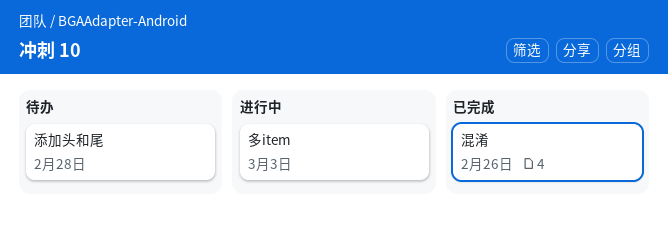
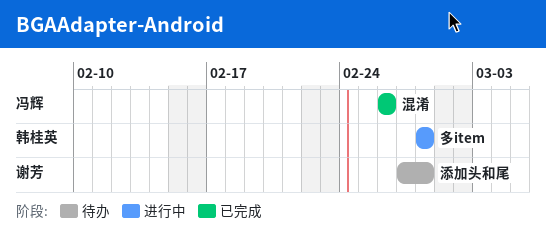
多item, due: Mar 3 -> Feb 28

